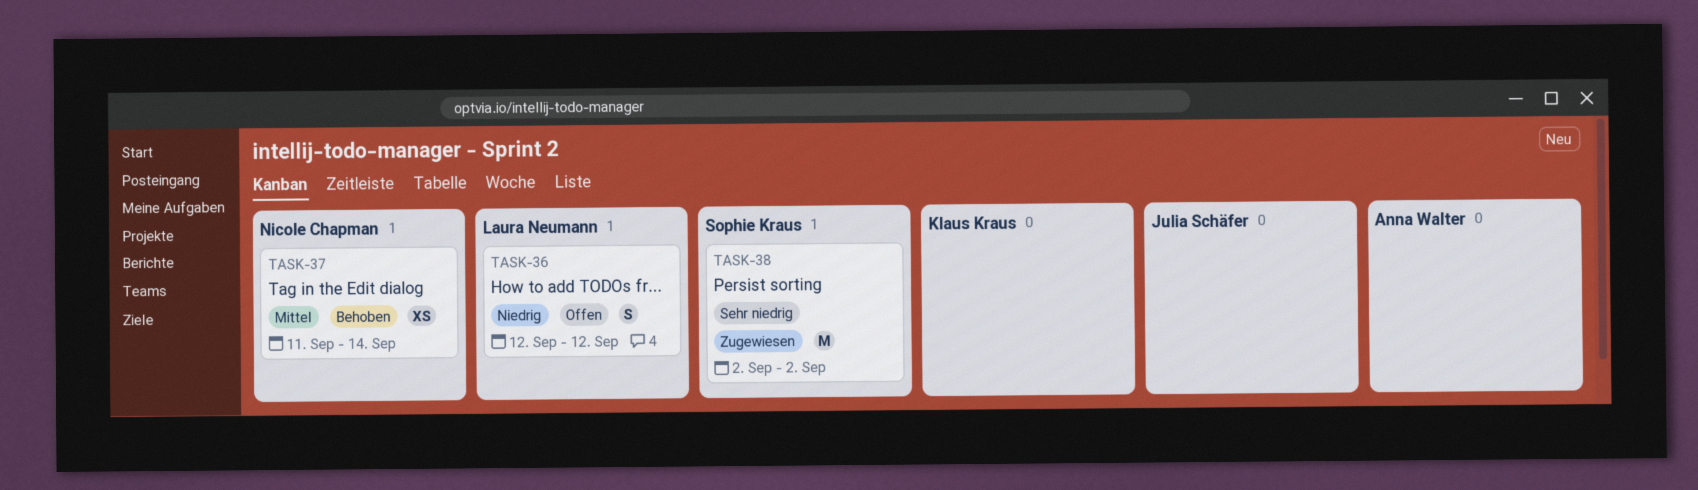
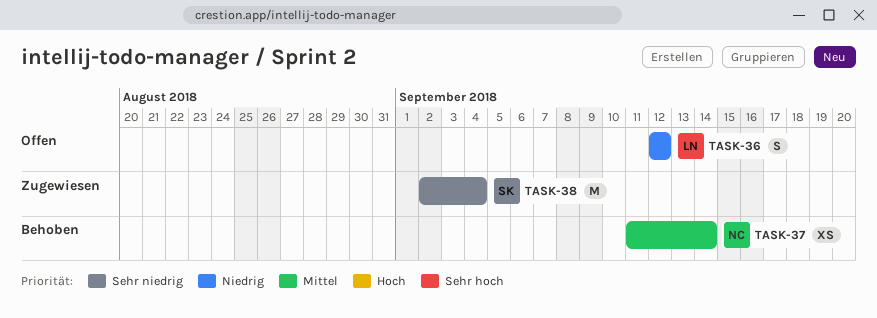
TASK-38, due: Sep 2 -> Sep 4

